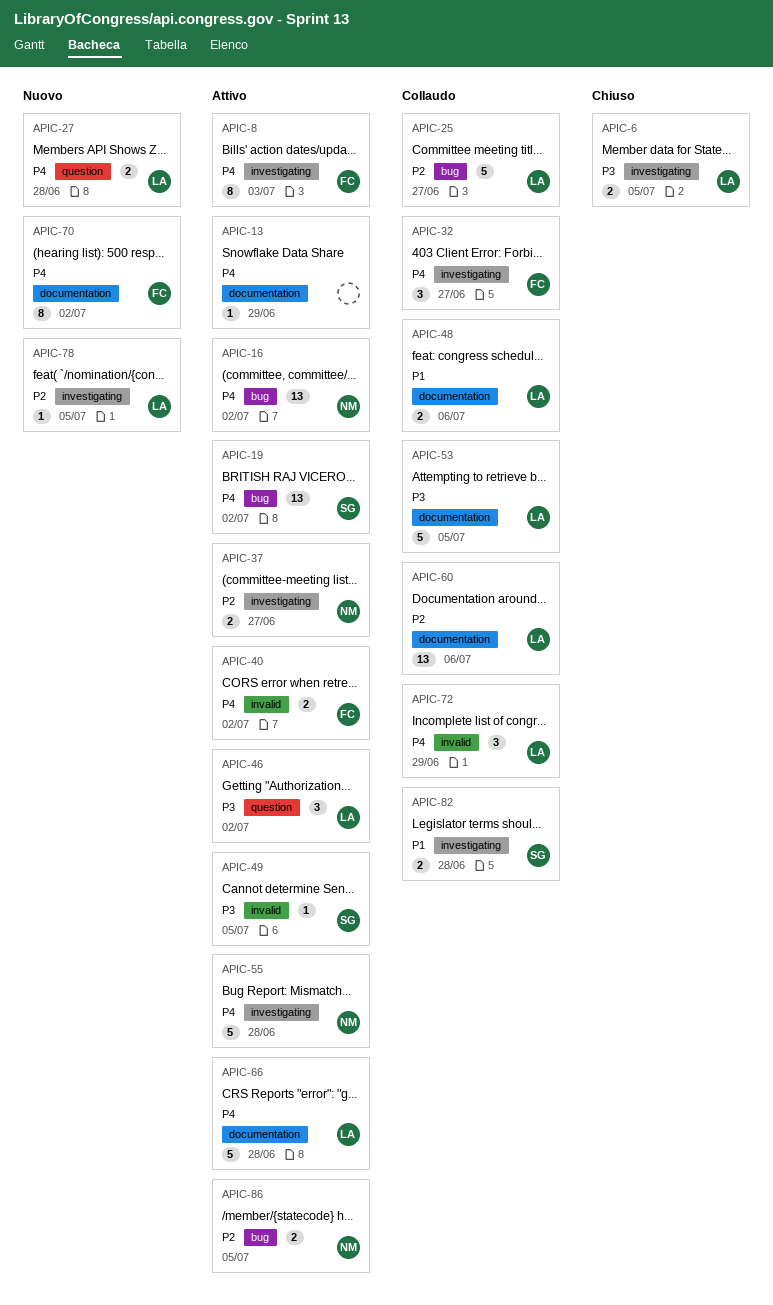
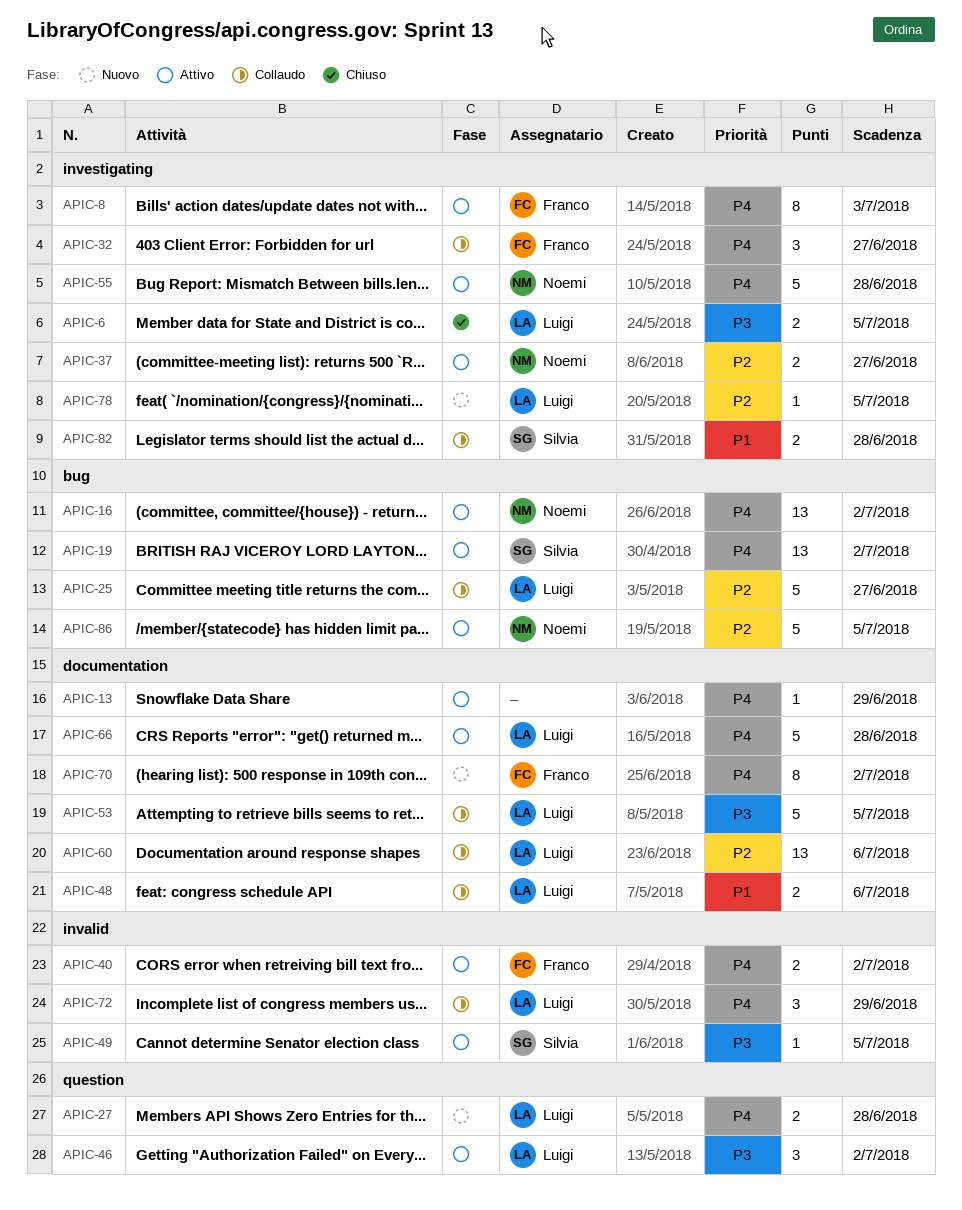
APIC-86, estimate: 2 -> 5

